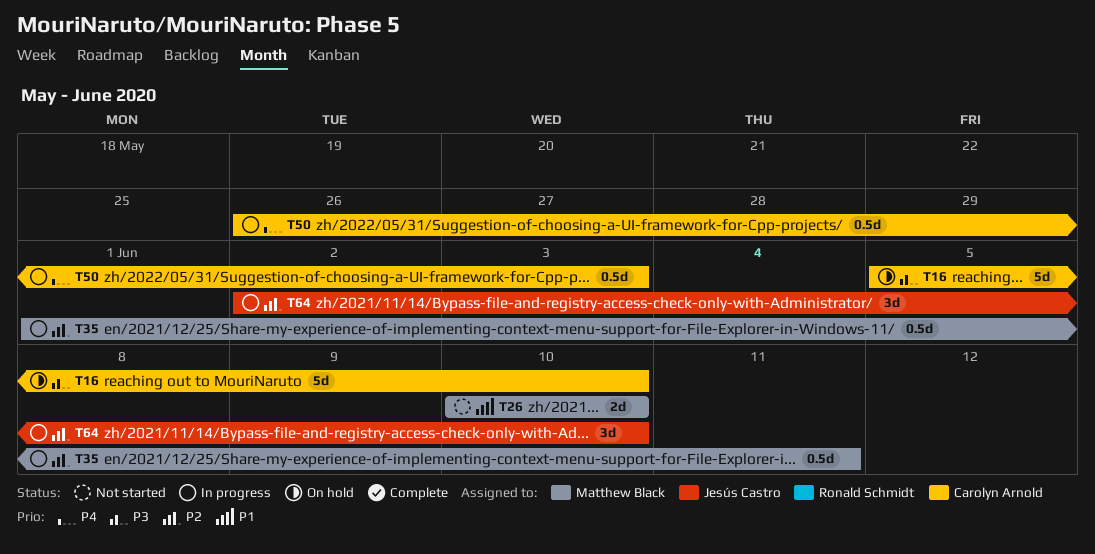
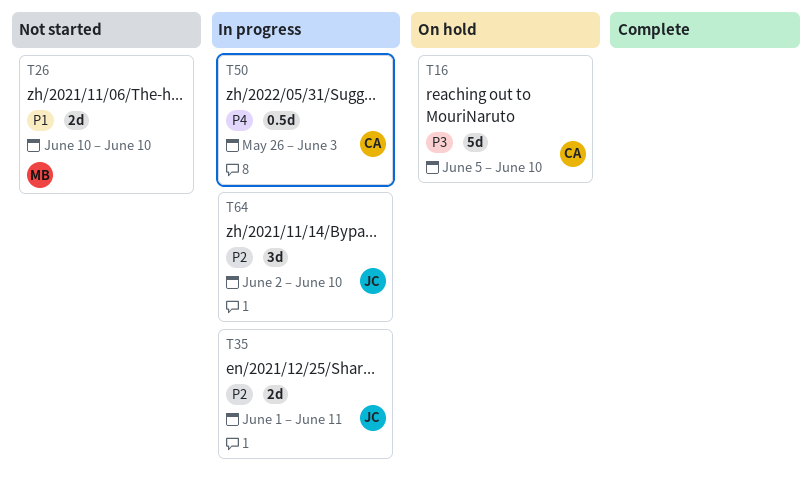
T35, owner: Matthew Black -> Jesús Castro
T35, estimate: 0.5d -> 2d

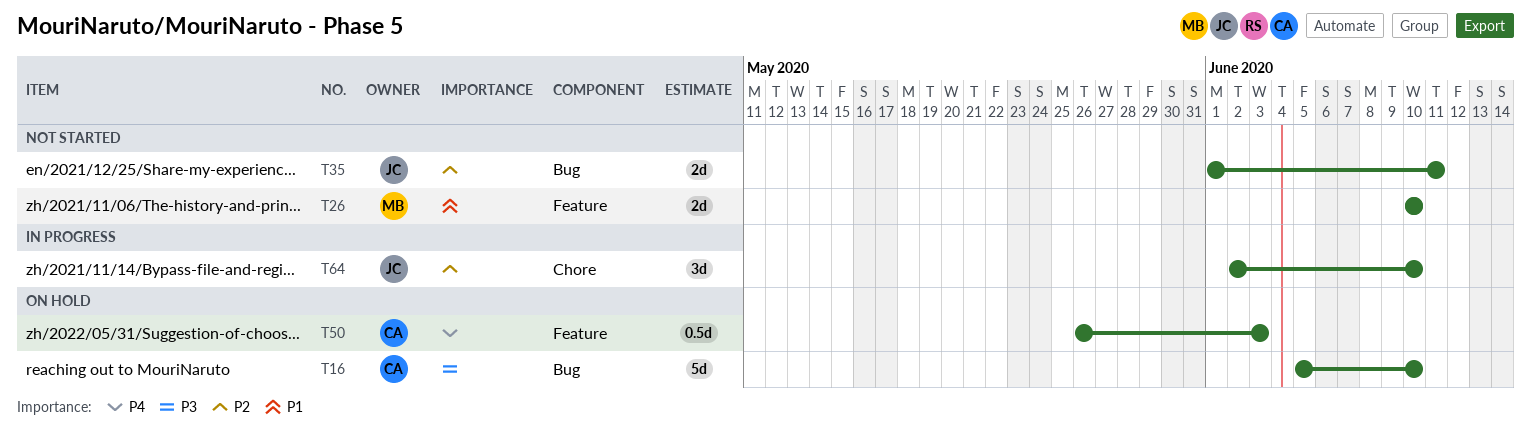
T35, status: In progress -> Not started
T50, status: In progress -> On hold

